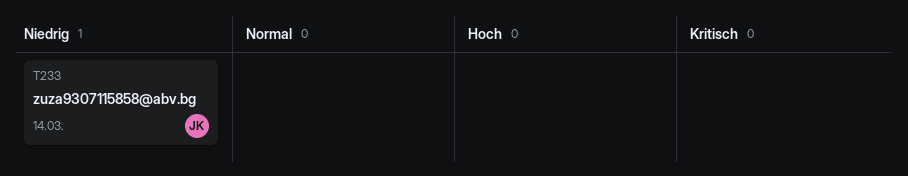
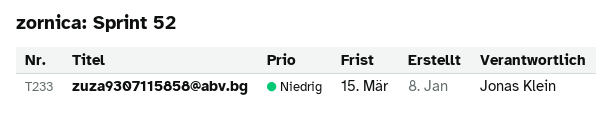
T233, due: Mar 14 -> Mar 15

